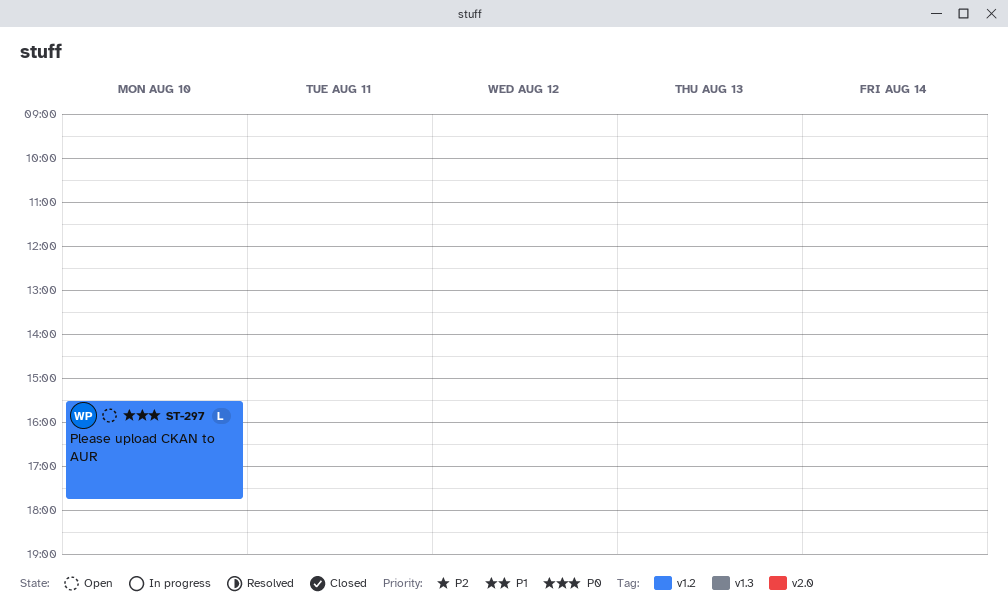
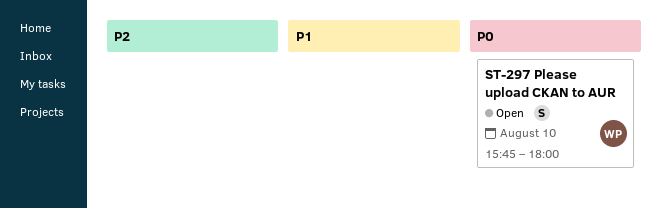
ST-297, estimate: L -> S
ST-297, begins: 15:30 -> 15:45
ST-297, ends: 17:45 -> 18:00

